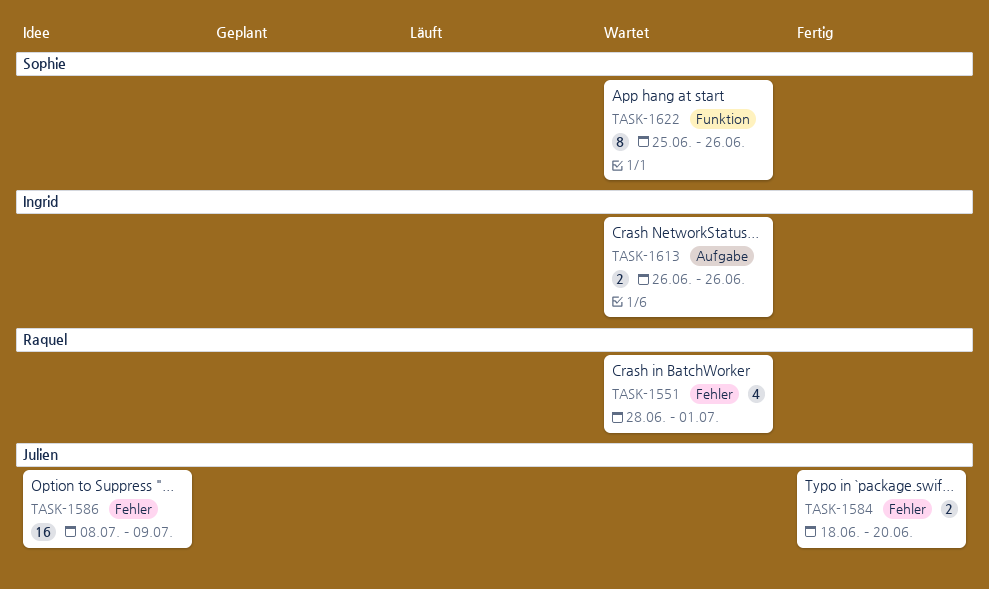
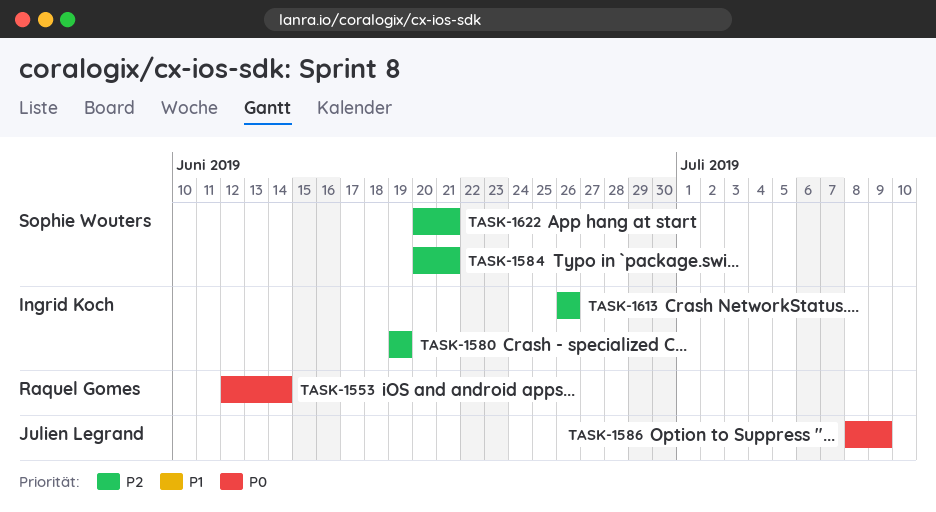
TASK-1551: present -> none
TASK-1553: none -> present
TASK-1580: none -> present
TASK-1584, owner: Julien Legrand -> Sophie Wouters
TASK-1584, start: Jun 18 -> Jun 20
TASK-1584, due: Jun 20 -> Jun 21
TASK-1622, start: Jun 25 -> Jun 20
TASK-1622, due: Jun 26 -> Jun 21

